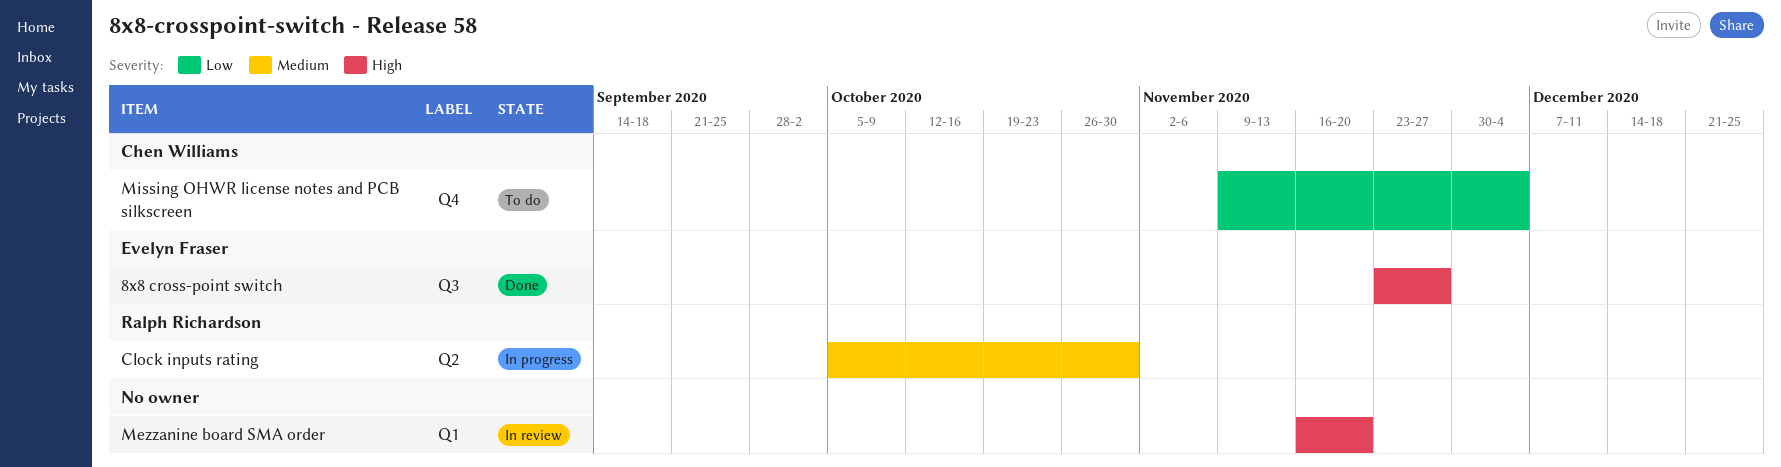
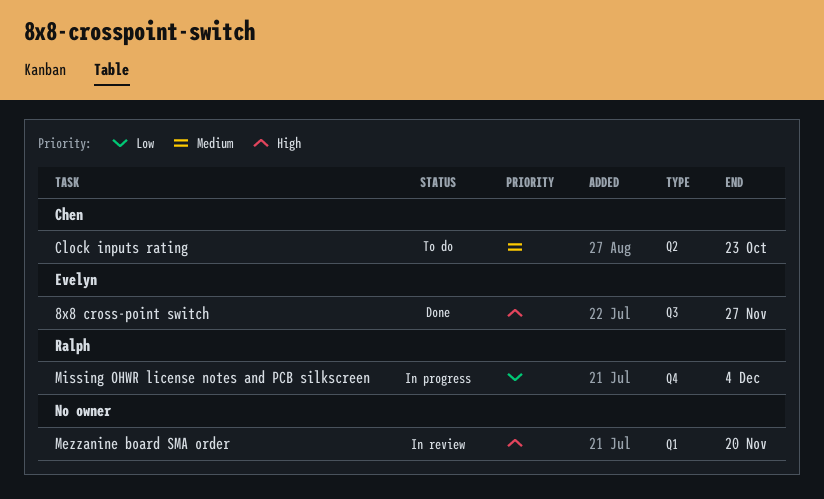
Clock inputs rating, status: In progress -> To do
Clock inputs rating, owner: Ralph Richardson -> Chen Williams
Clock inputs rating, due: Oct 30 -> Oct 23
Missing OHWR license notes and PCB silkscreen, status: To do -> In progress
Missing OHWR license notes and PCB silkscreen, owner: Chen Williams -> Ralph Richardson

